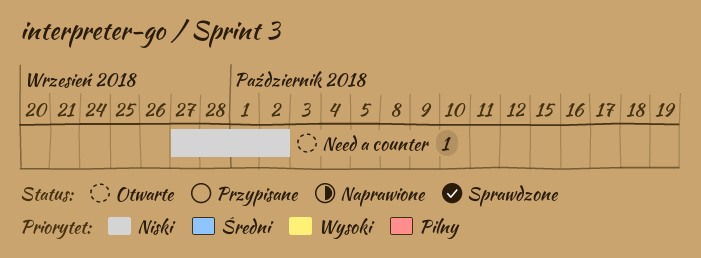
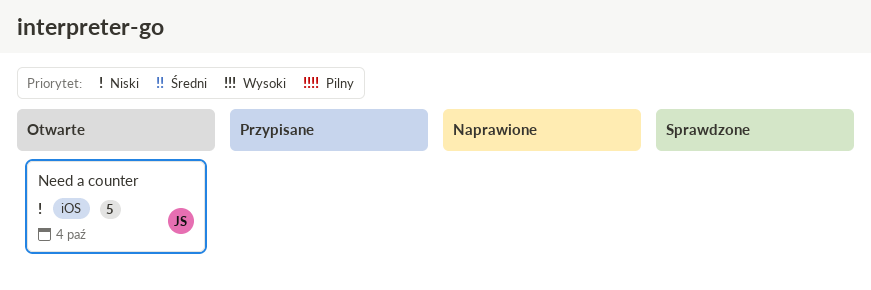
Need a counter, estimate: 1 -> 5
Need a counter, due: Oct 2 -> Oct 4

